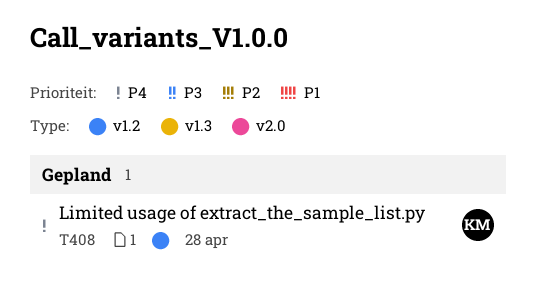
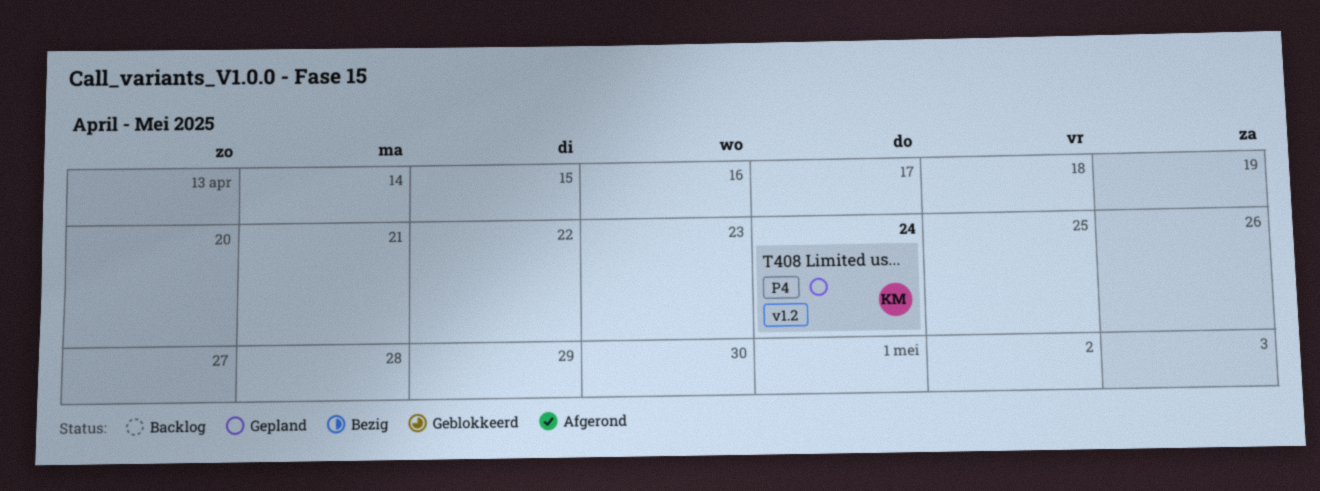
T408, due: Apr 28 -> Apr 24

